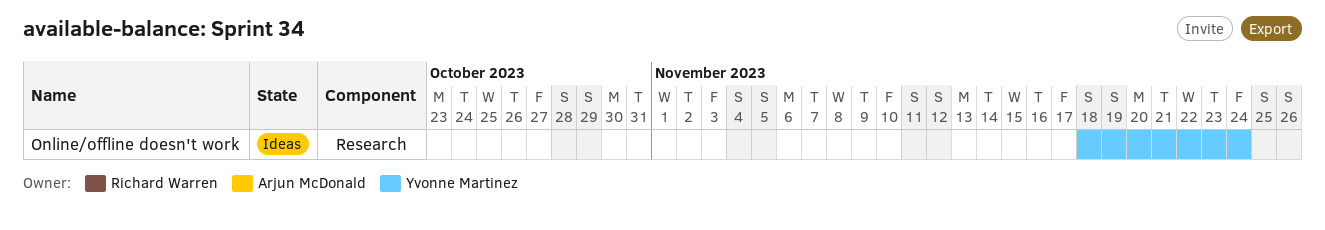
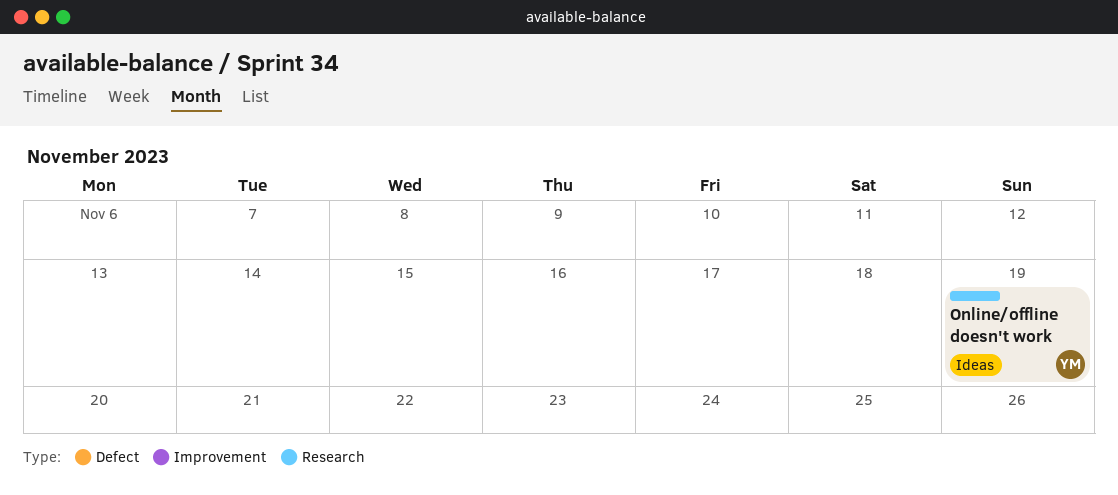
Online/offline doesn't work, due: Nov 24 -> Nov 19

